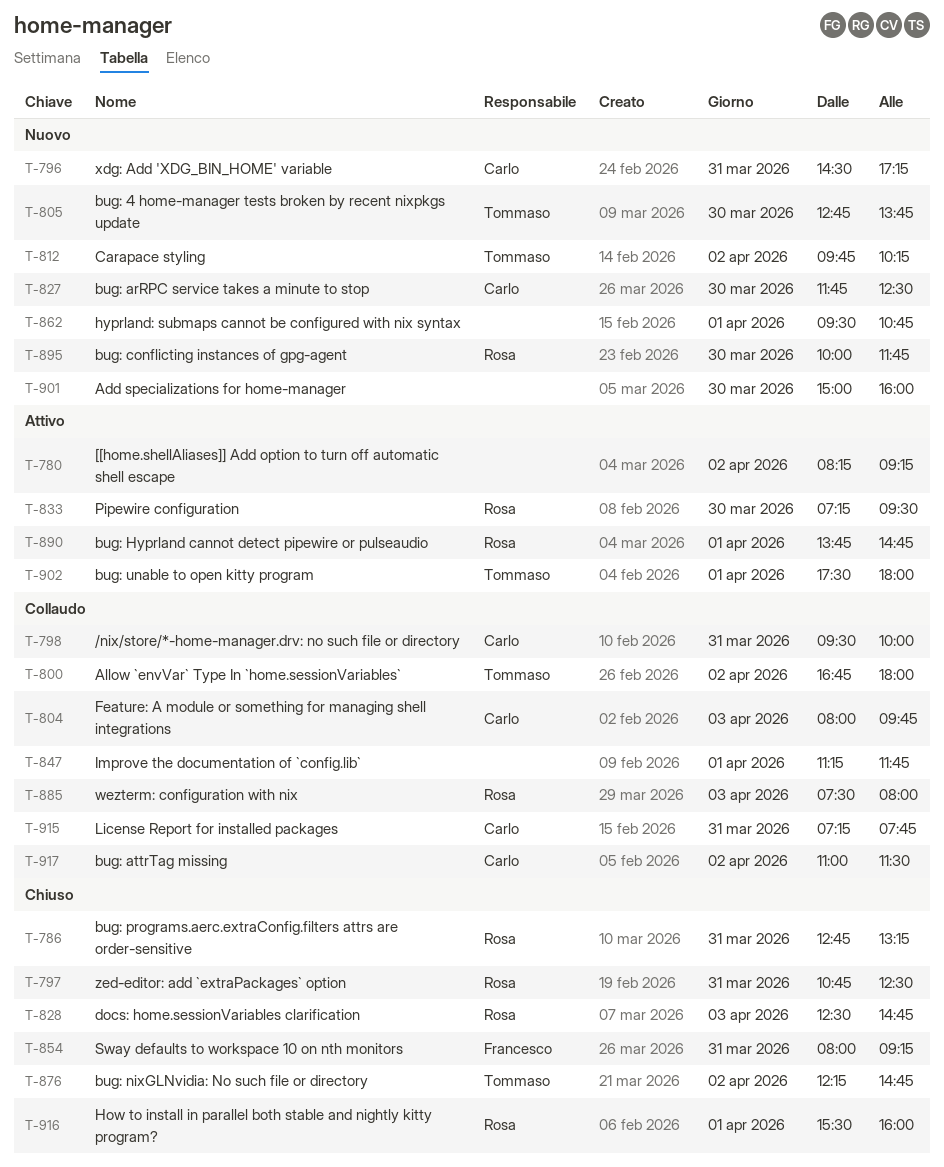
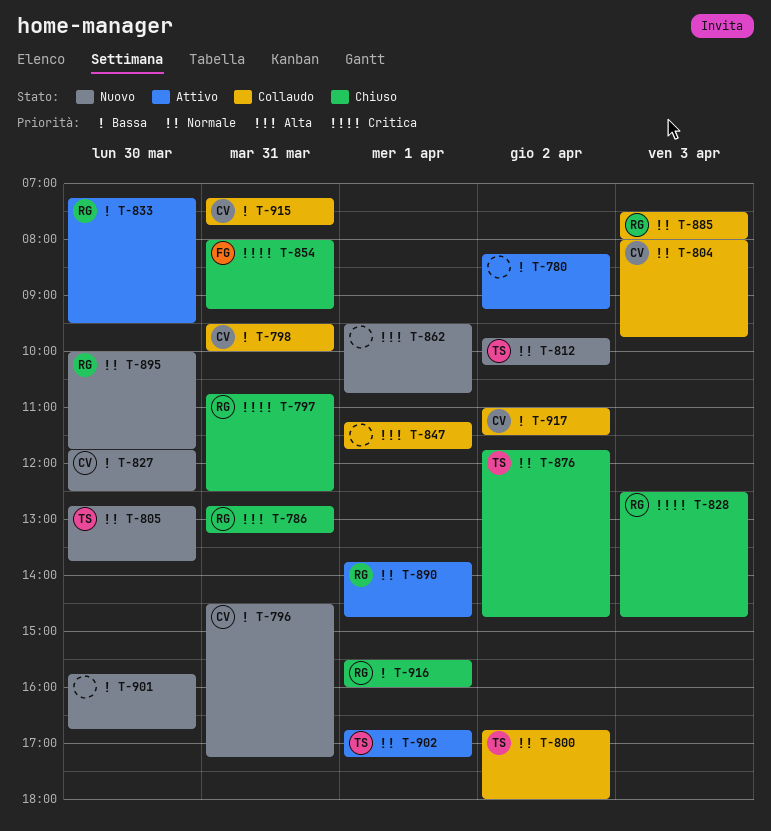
T-876, begins: 12:15 -> 11:45
T-901, begins: 15:00 -> 15:45
T-901, ends: 16:00 -> 16:45
T-902, begins: 17:30 -> 16:45
T-902, ends: 18:00 -> 17:15

